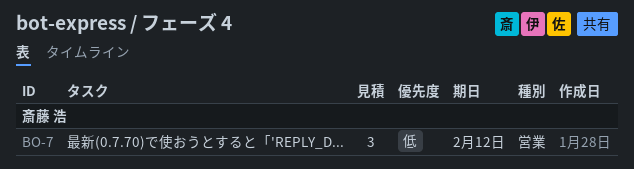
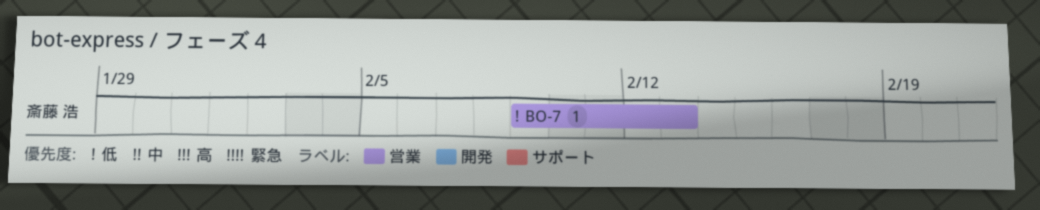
BO-7, estimate: 3 -> 1
BO-7, due: Feb 12 -> Feb 13

